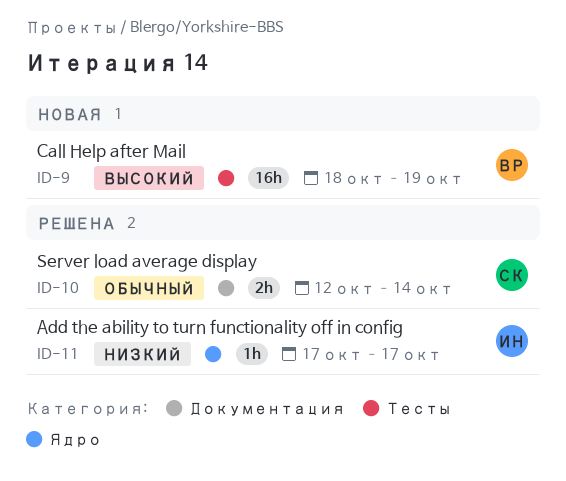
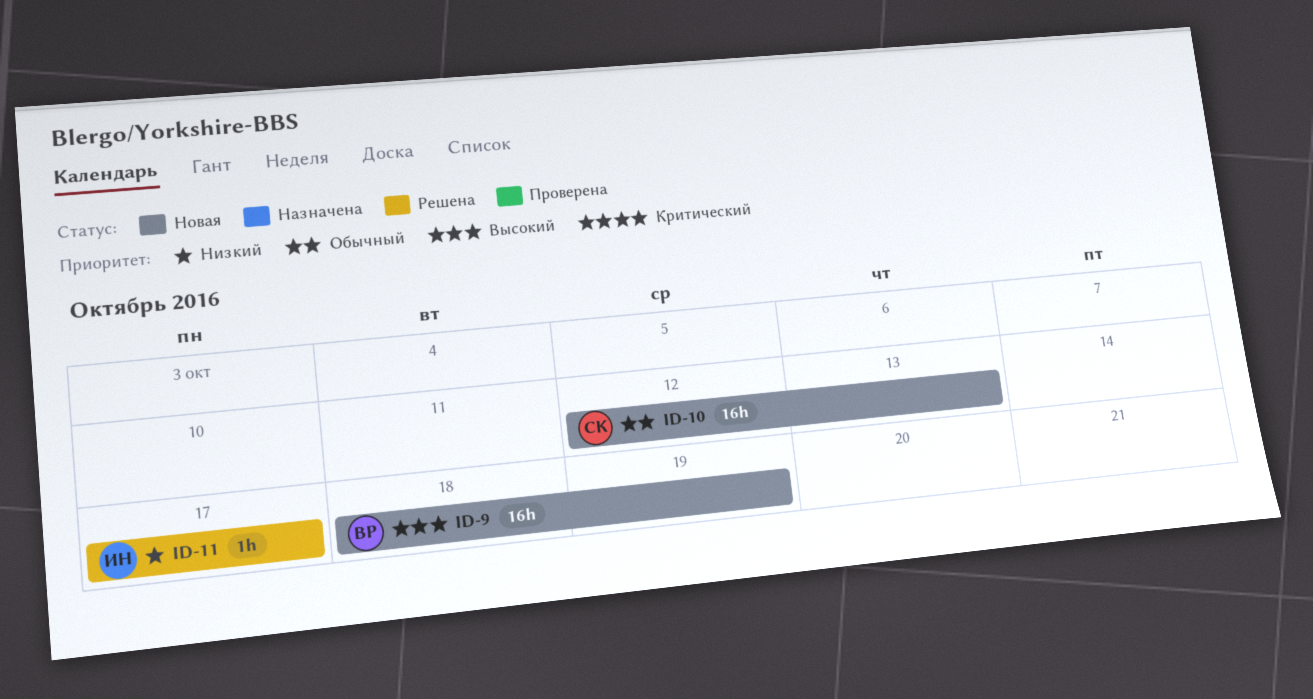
ID-10, status: Решена -> Новая
ID-10, estimate: 2h -> 16h
ID-10, due: Oct 14 -> Oct 13

